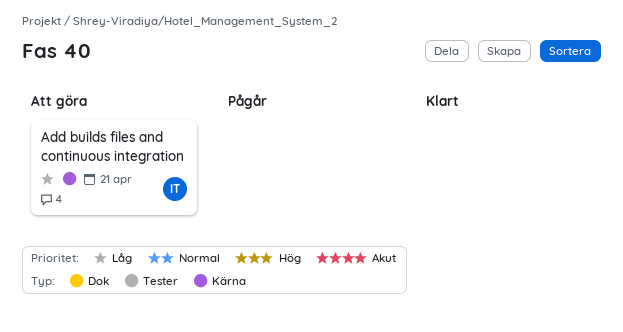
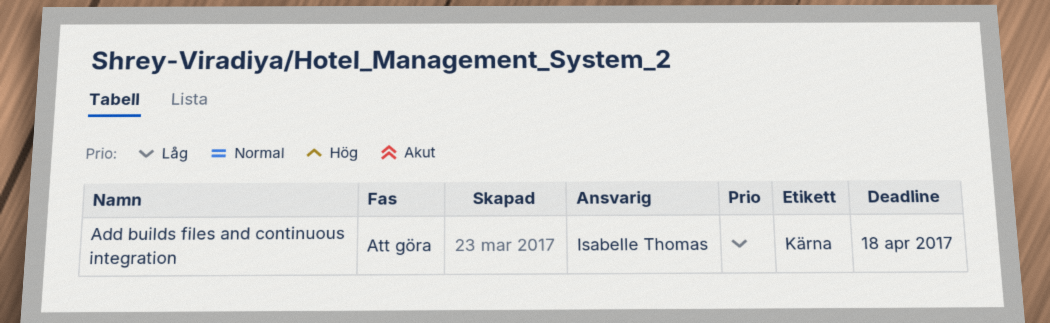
Add builds files and continuous integration, due: Apr 21 -> Apr 18

